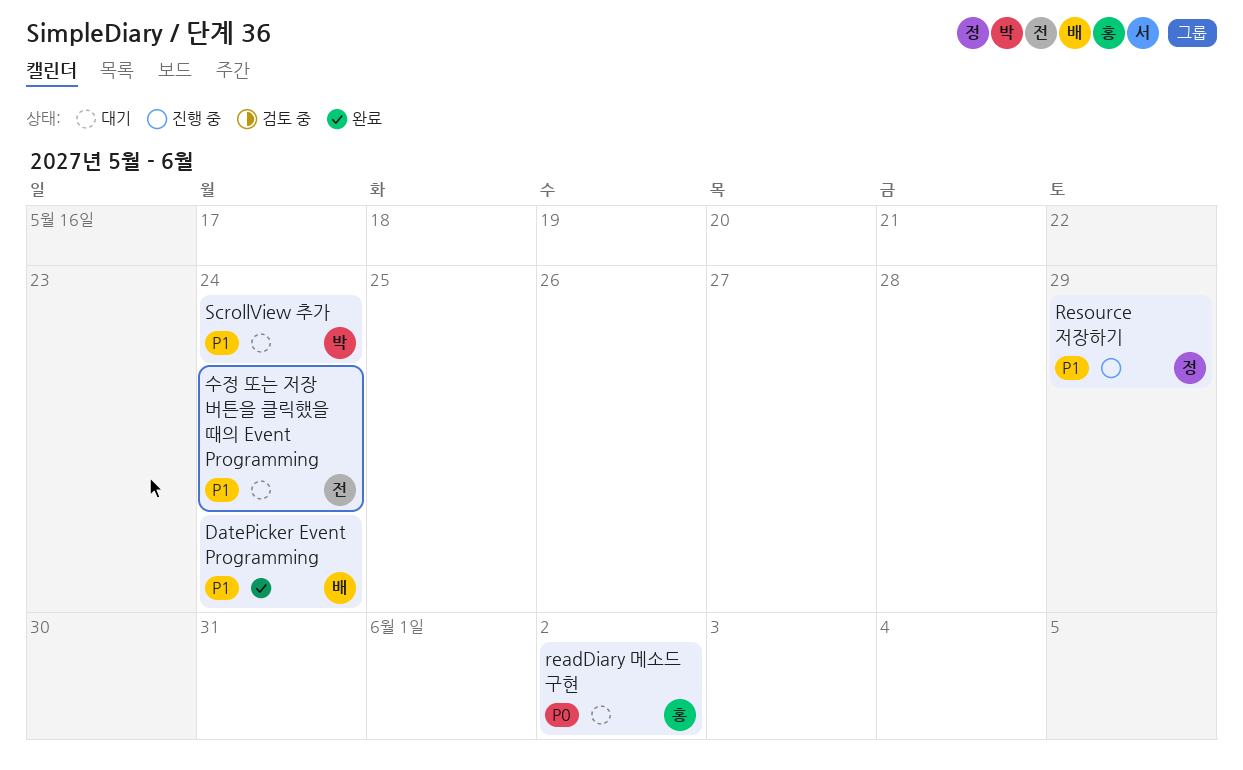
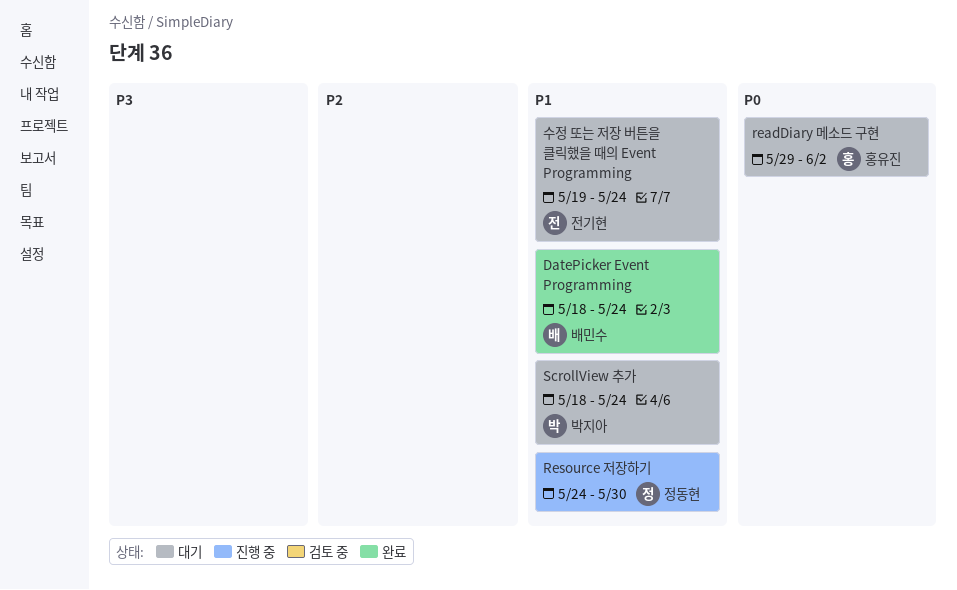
Resource 저장하기, due: May 29 -> May 30

